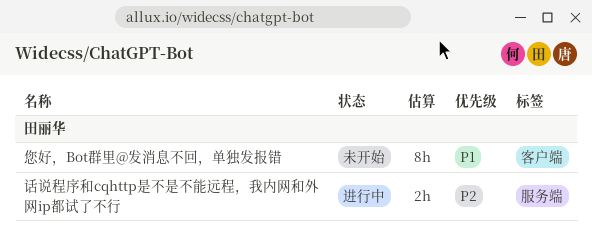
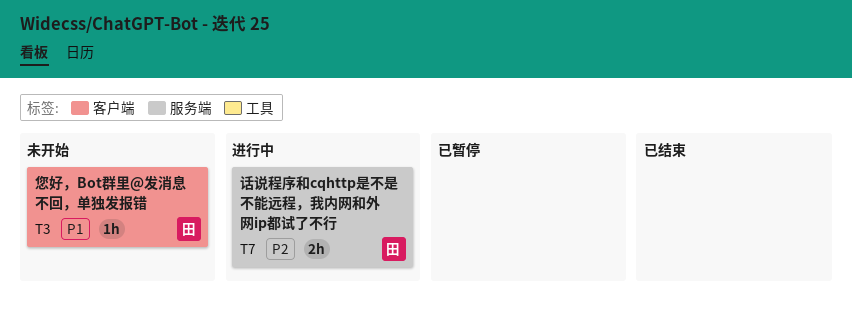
您好，Bot群里@发消息不回，单独发报错, estimate: 8h -> 1h

